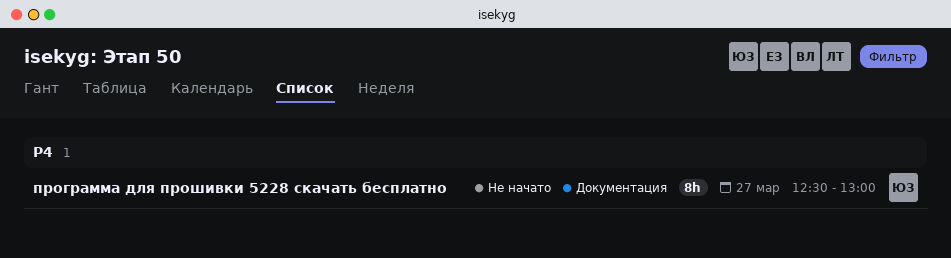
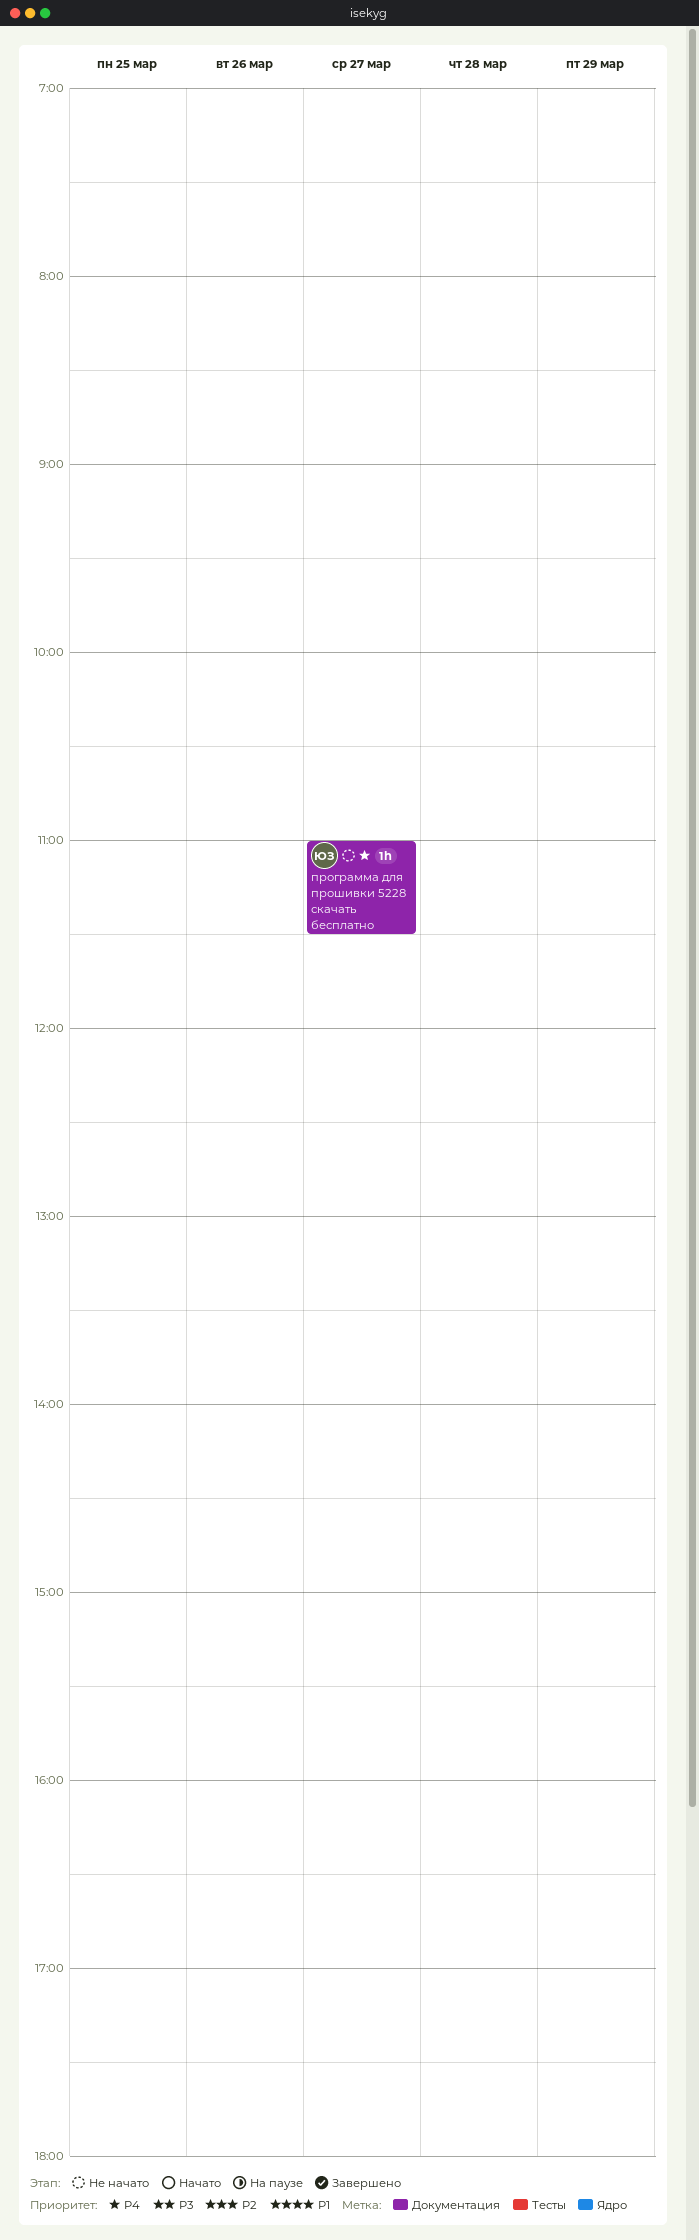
программа для прошивки 5228 скачать бесплатно, estimate: 8h -> 1h
программа для прошивки 5228 скачать бесплатно, begins: 12:30 -> 11:00
программа для прошивки 5228 скачать бесплатно, ends: 13:00 -> 11:30

